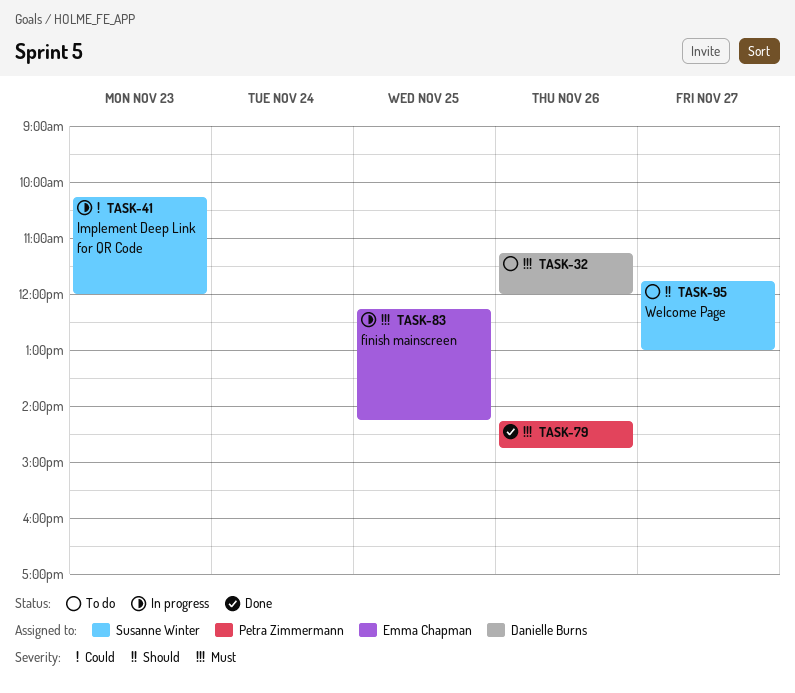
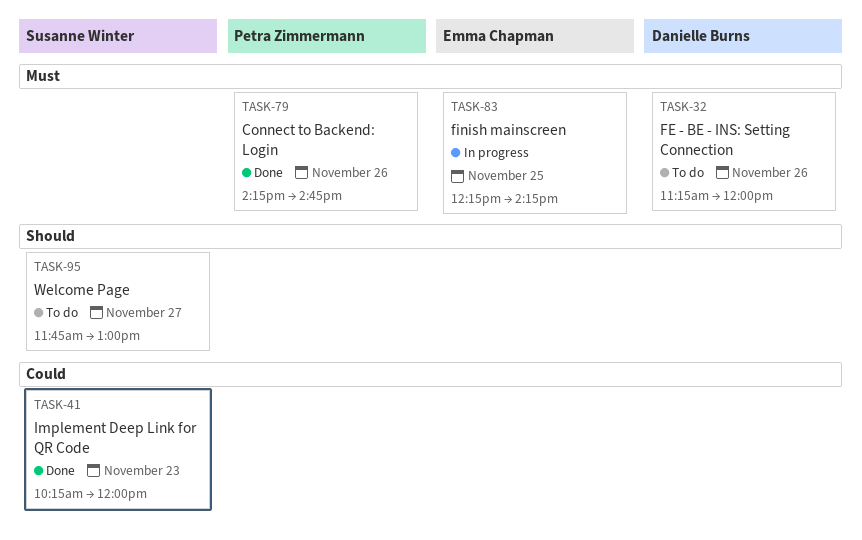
TASK-41, status: In progress -> Done

